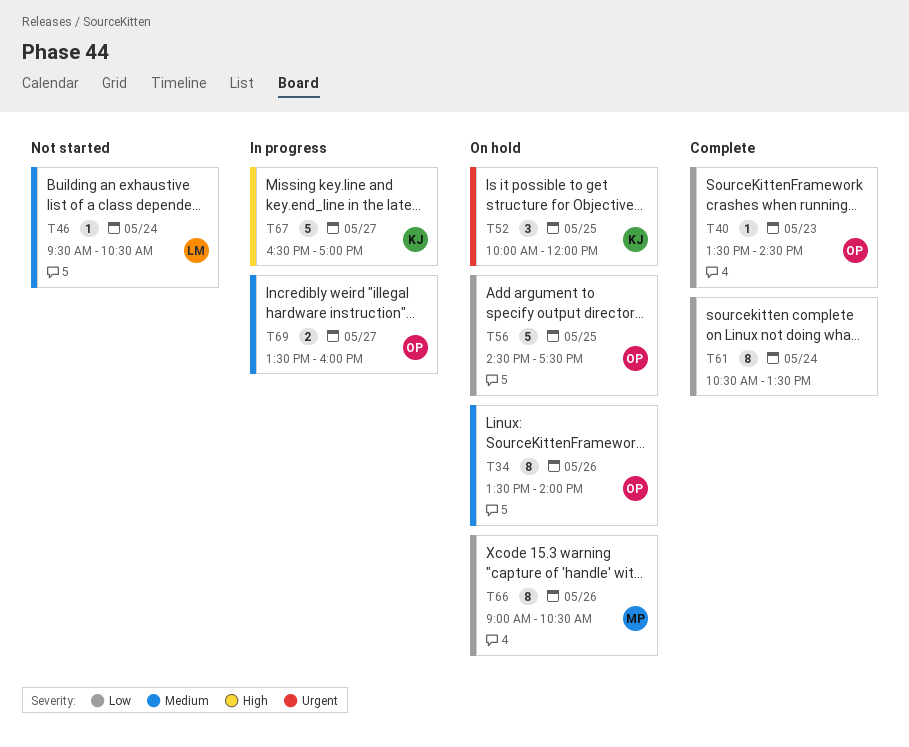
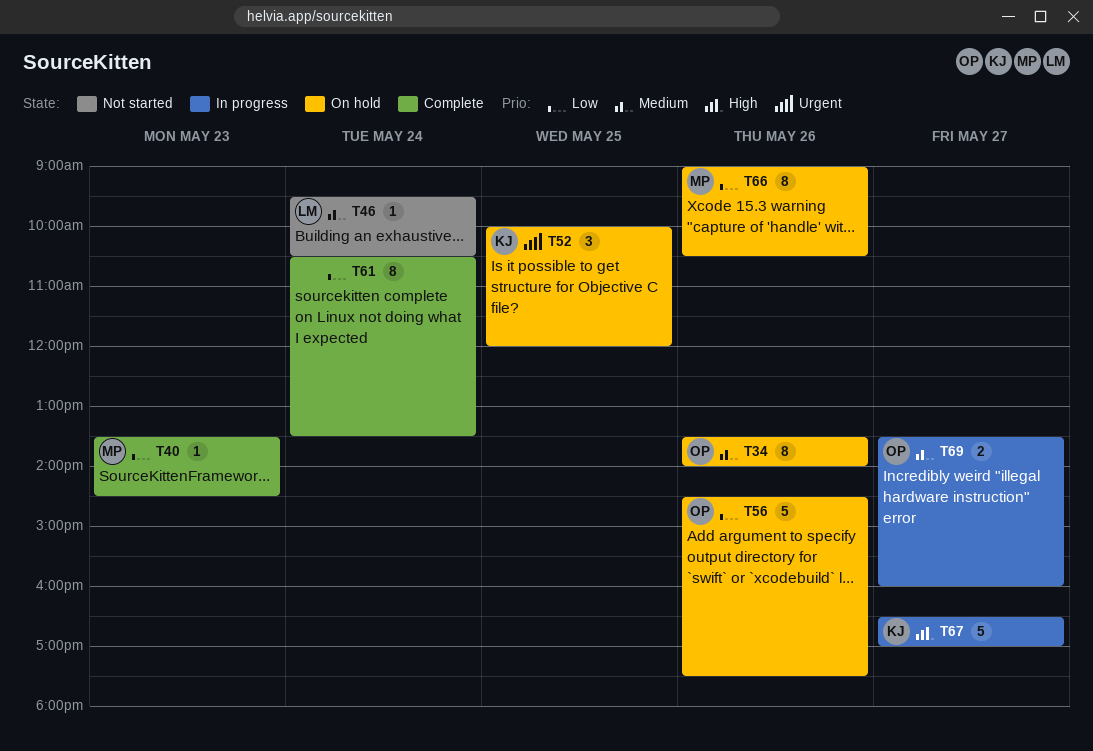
T40, owner: OP -> MP
T56, day: May 25 -> May 26

